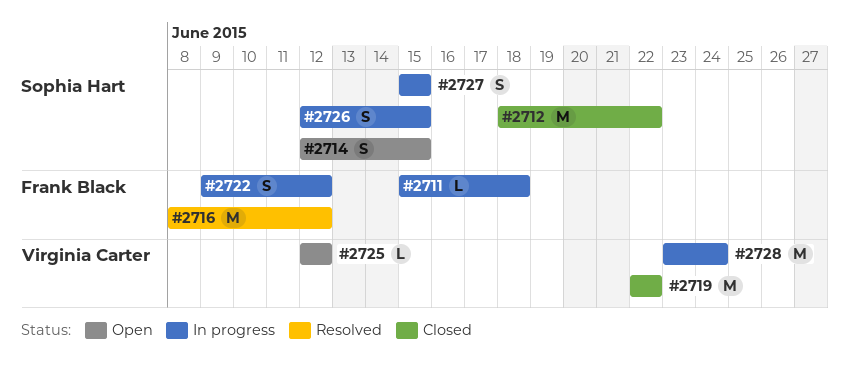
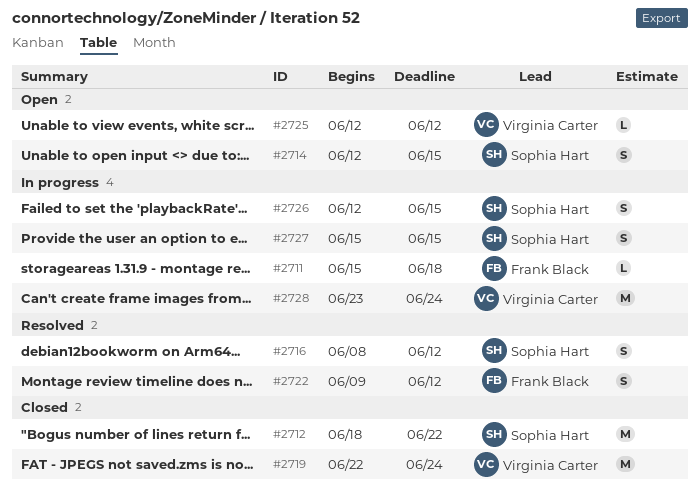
#2716, owner: Frank Black -> Sophia Hart
#2716, estimate: M -> S
#2719, due: Jun 22 -> Jun 24
#2722, status: In progress -> Resolved

